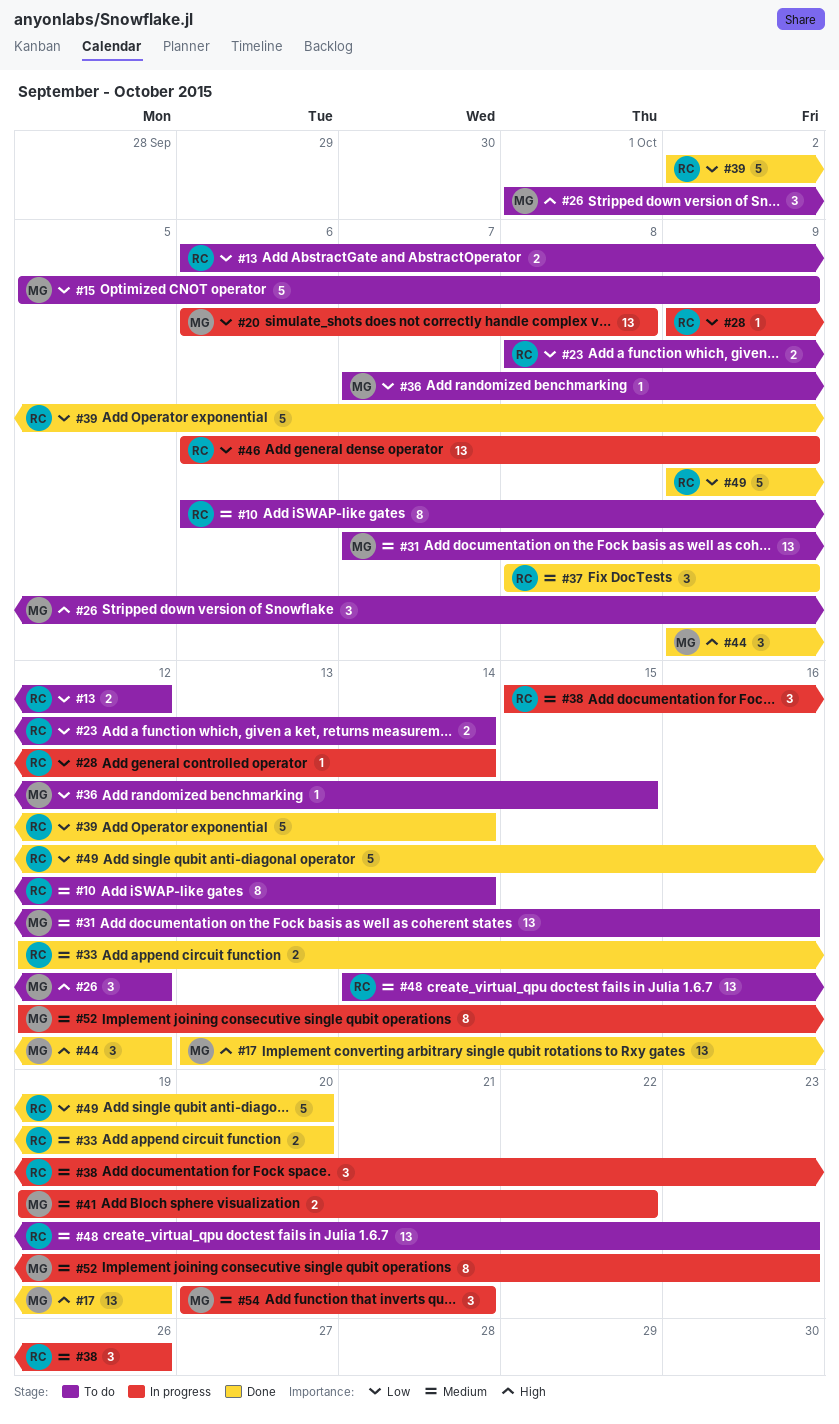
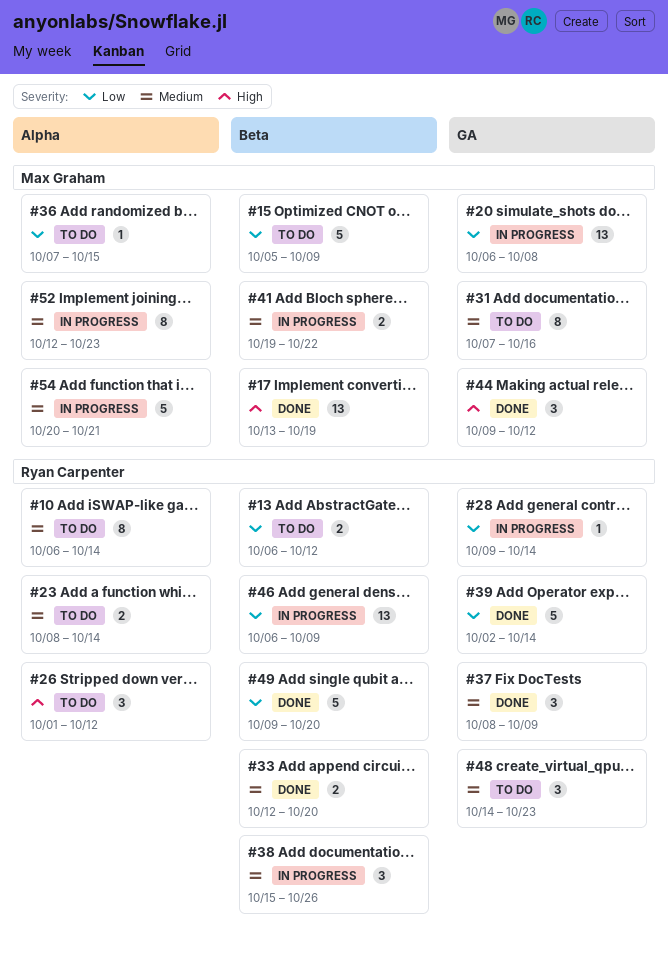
#23, priority: Low -> Medium
#26, owner: Max Graham -> Ryan Carpenter
#31, estimate: 13 -> 8
#48, estimate: 13 -> 3
#54, estimate: 3 -> 5

